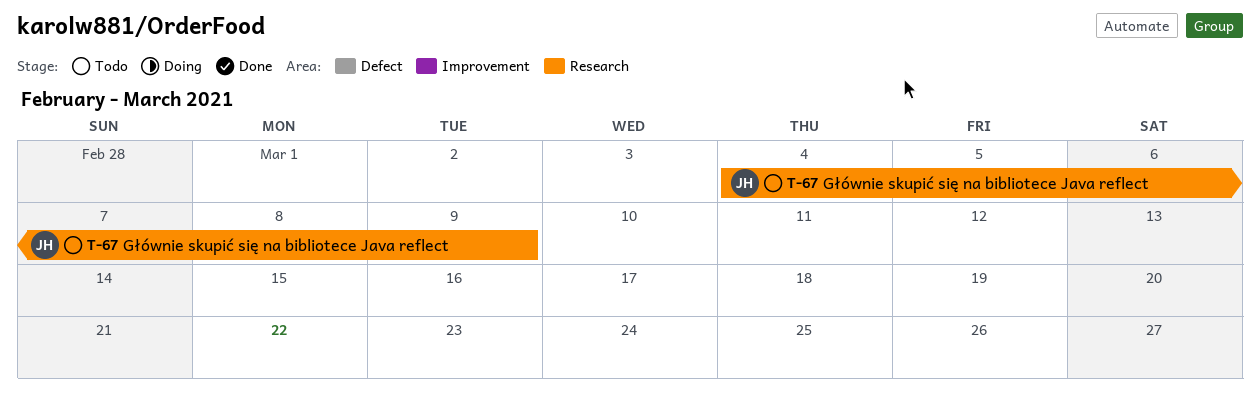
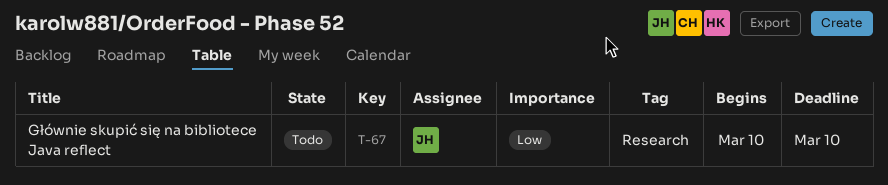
T-67, start: Mar 4 -> Mar 10
T-67, due: Mar 9 -> Mar 10

